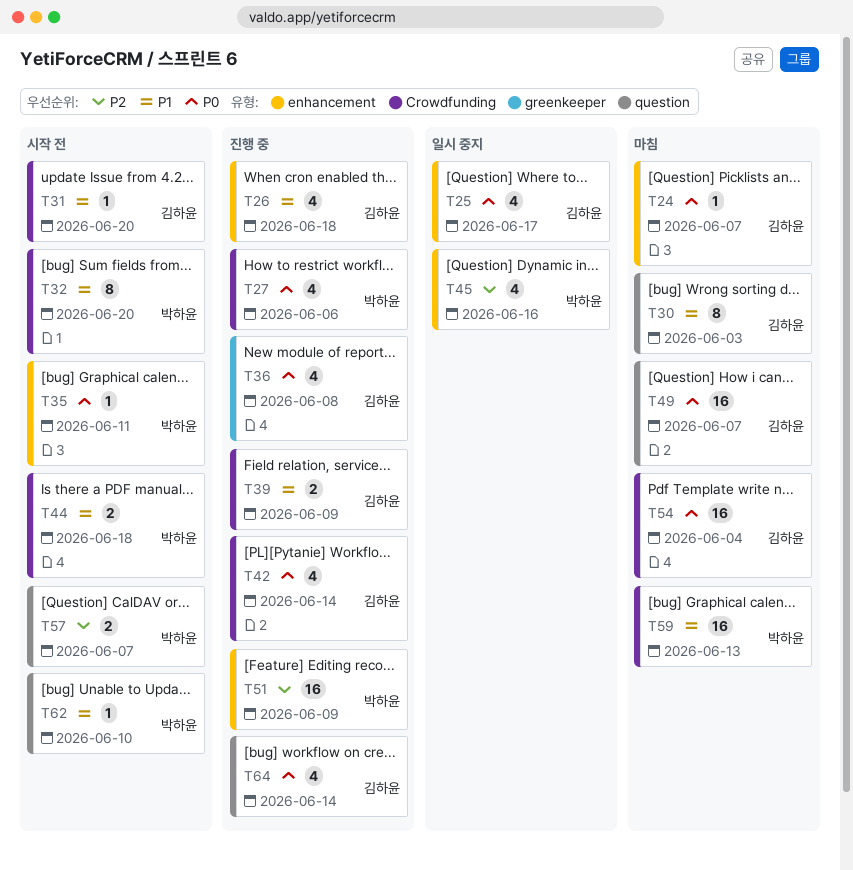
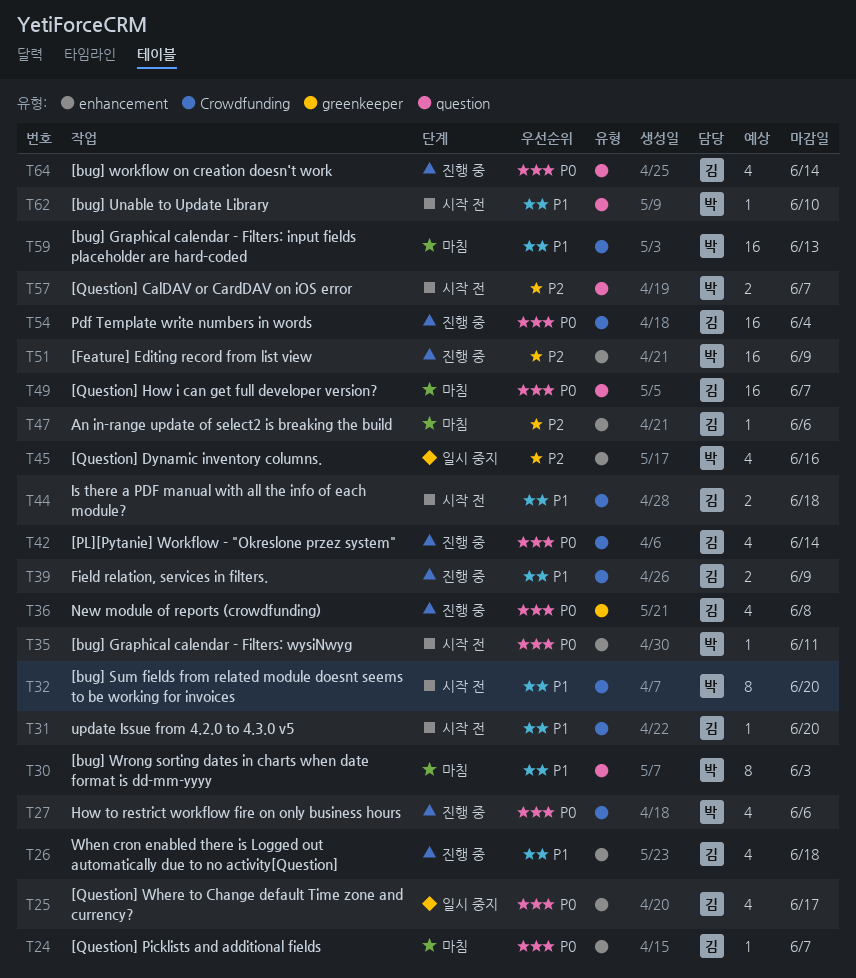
T30, owner: 김하윤 -> 박하윤
T44, owner: 박하윤 -> 김하윤
T47: none -> present
T54, status: 마침 -> 진행 중

